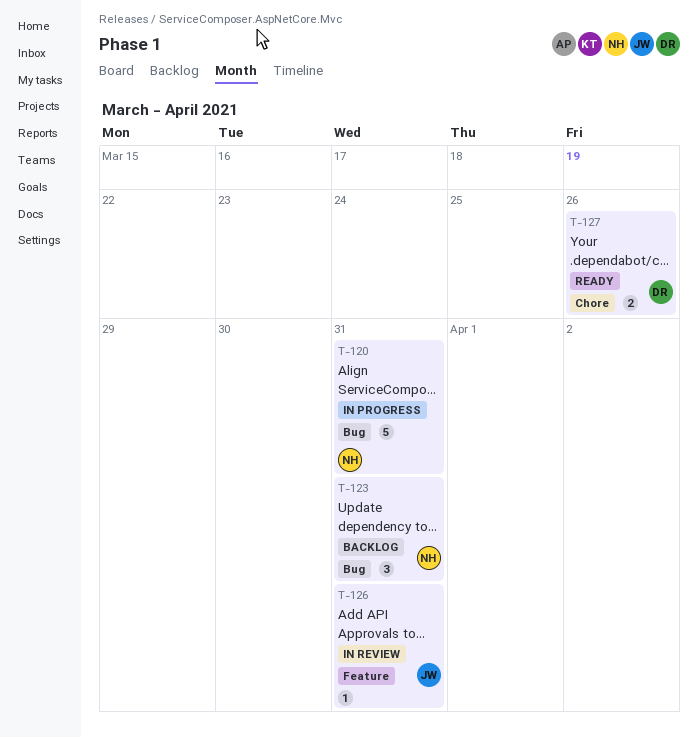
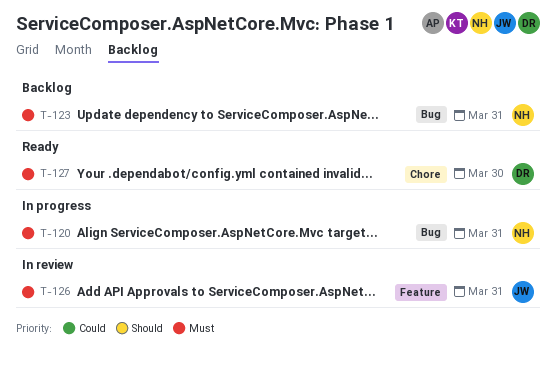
T-127, due: Mar 26 -> Mar 30

